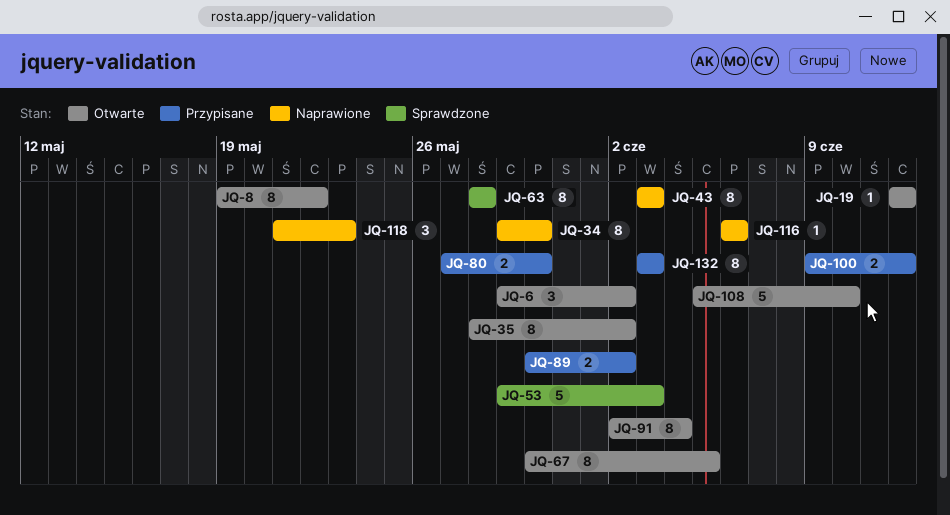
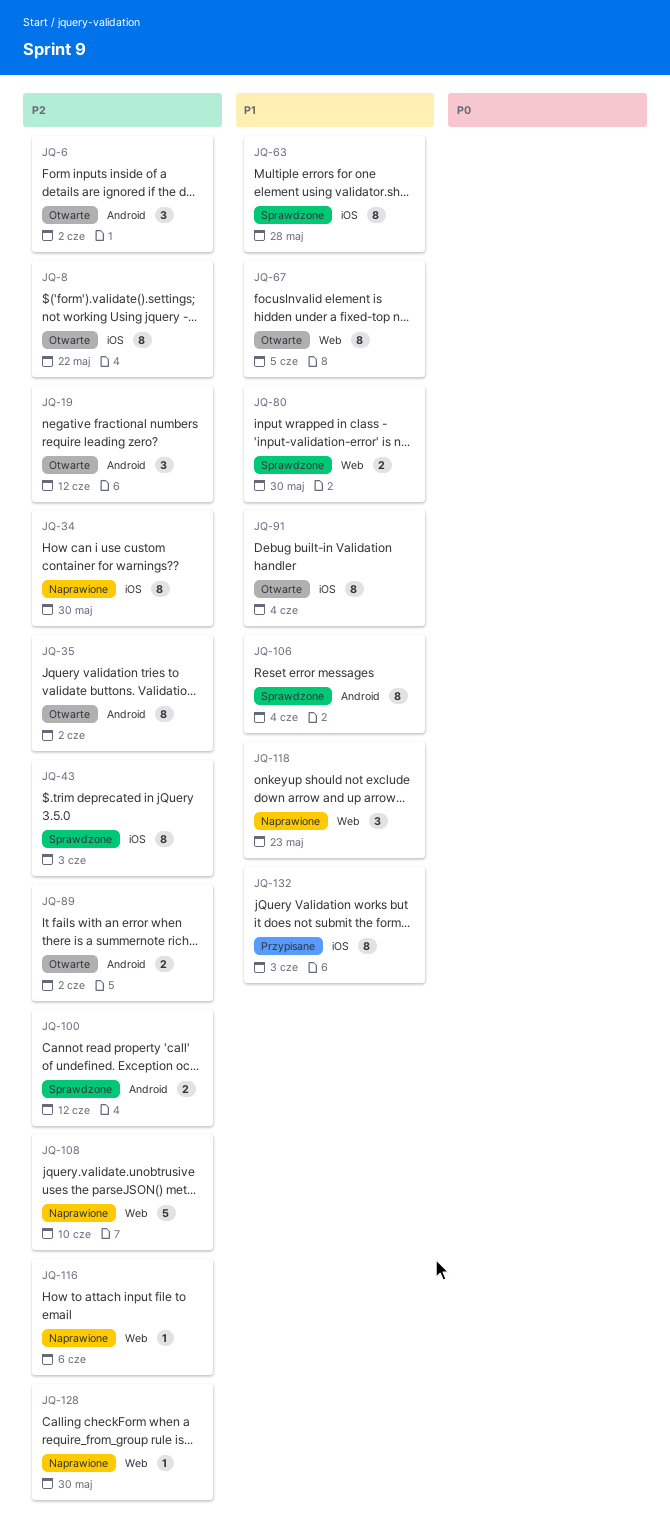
JQ-19, estimate: 1 -> 3
JQ-43, status: Naprawione -> Sprawdzone
JQ-53: present -> none
JQ-80, status: Przypisane -> Sprawdzone
JQ-89, status: Przypisane -> Otwarte
JQ-100, status: Przypisane -> Sprawdzone
JQ-106: none -> present
JQ-108, status: Otwarte -> Naprawione
JQ-128: none -> present

